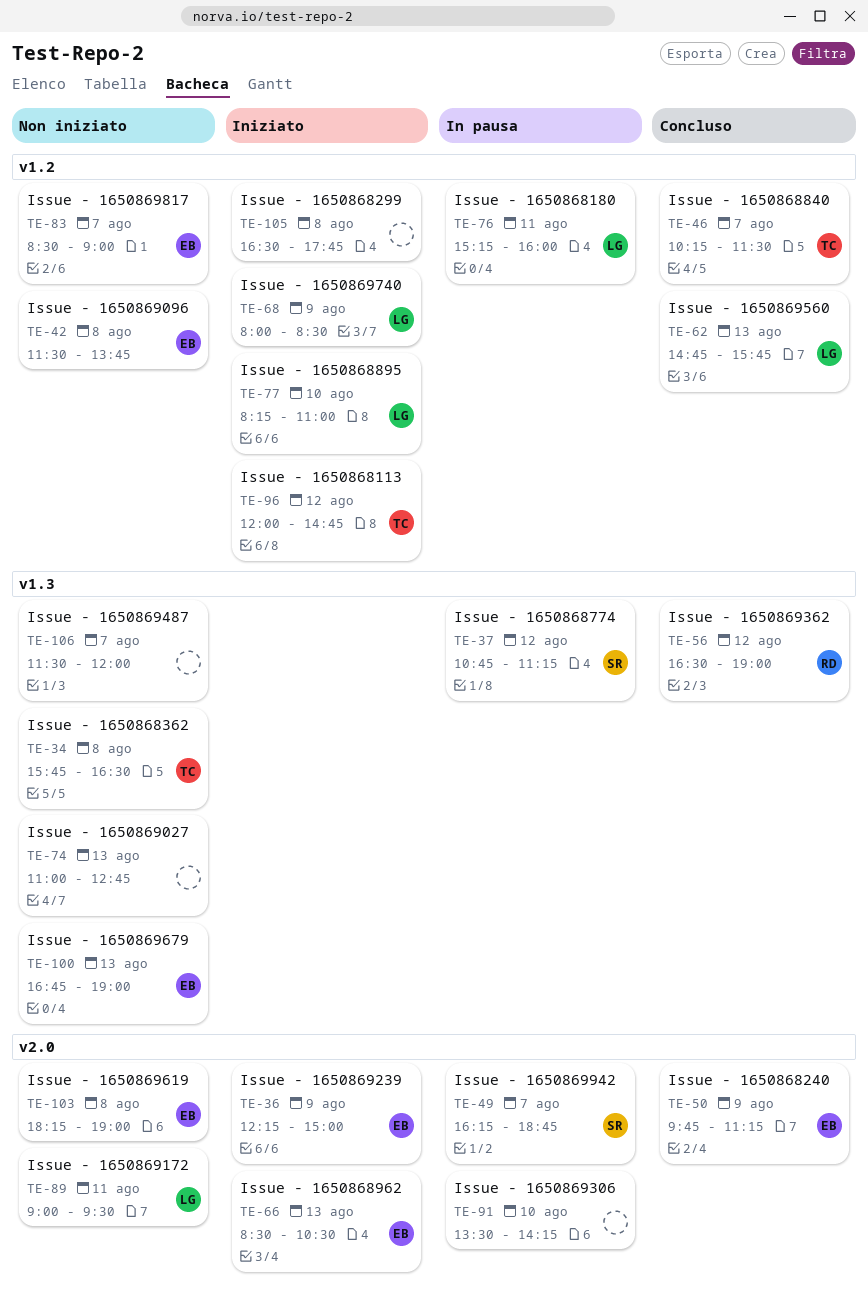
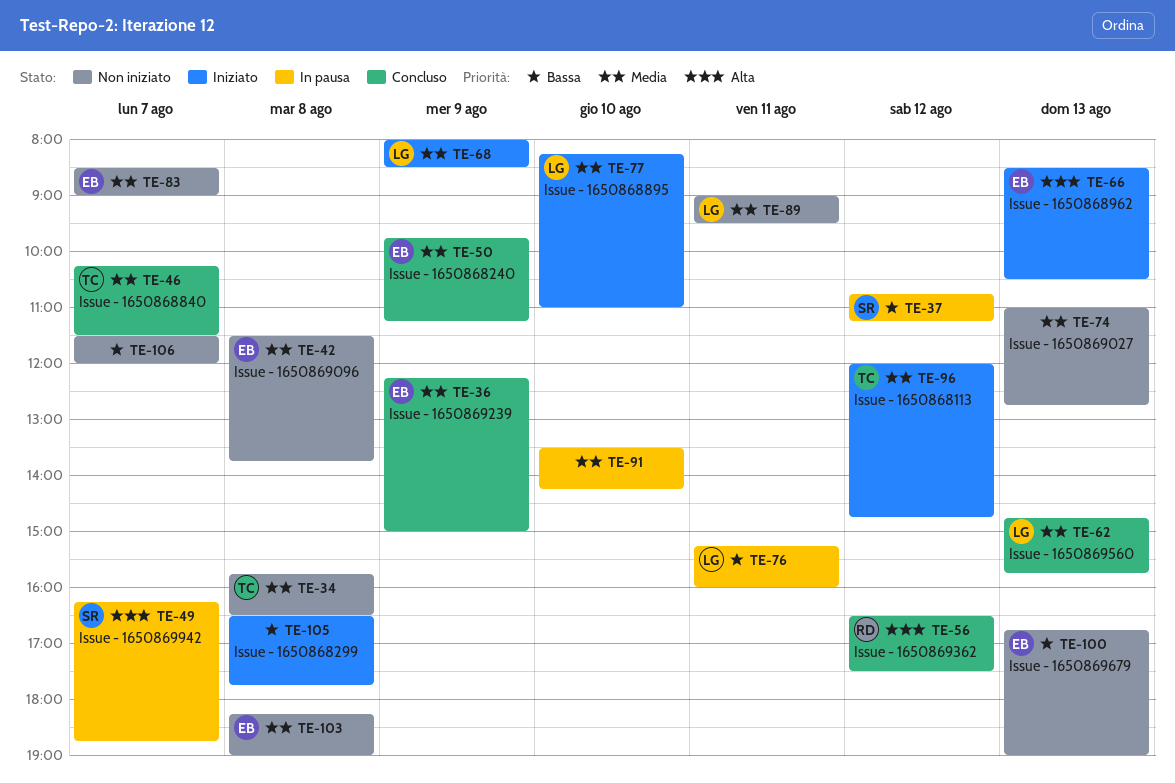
TE-36, status: Iniziato -> Concluso
TE-56, ends: 19:00 -> 17:30

